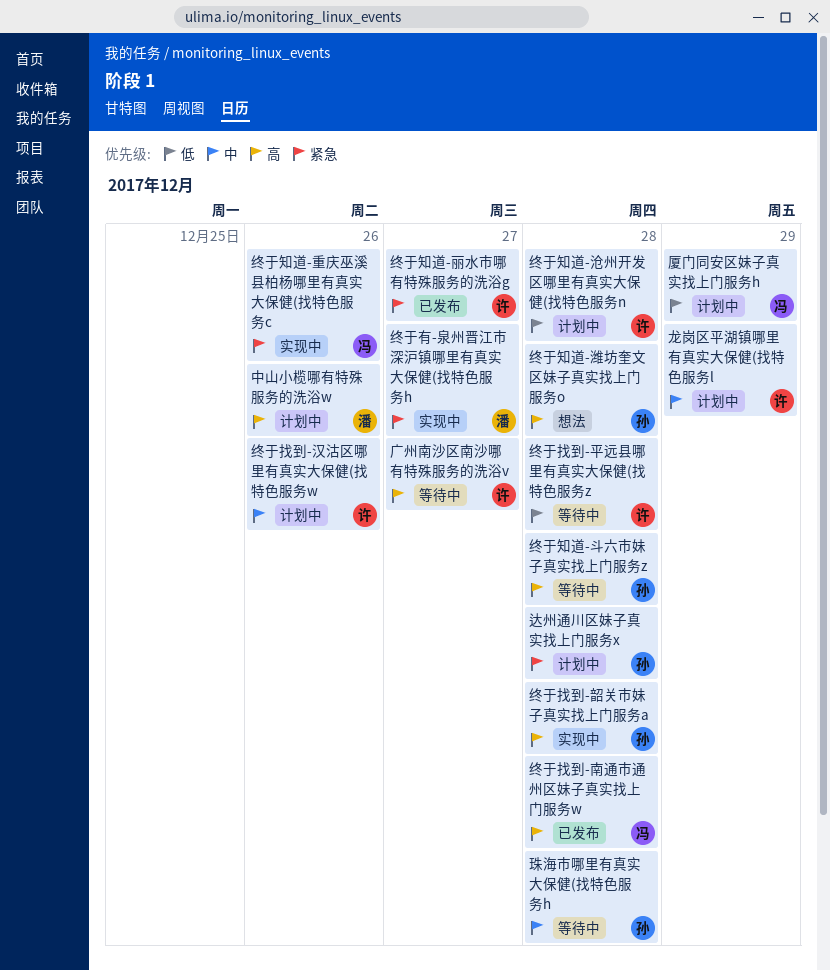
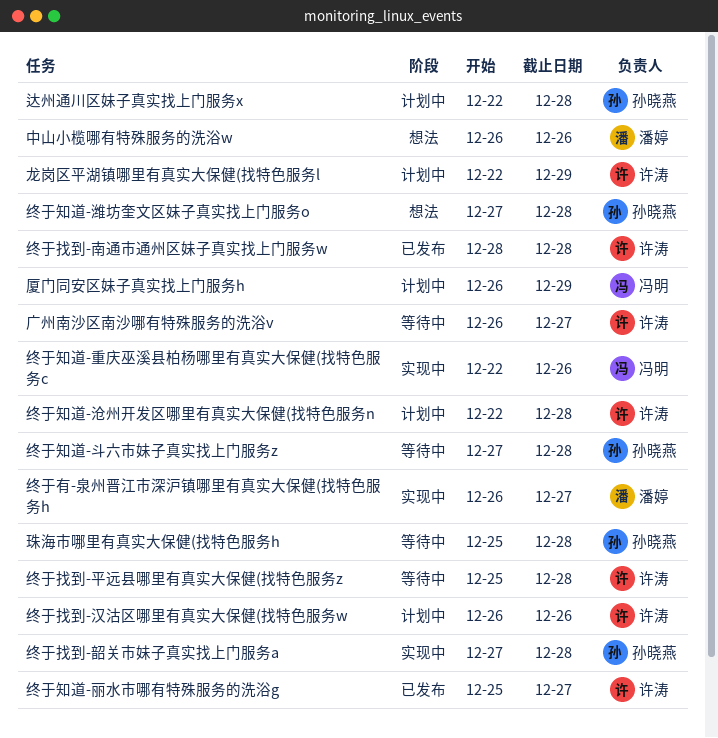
中山小榄哪有特殊服务的洗浴w, status: 计划中 -> 想法
终于找到-南通市通州区妹子真实找上门服务w, owner: 冯明 -> 许涛

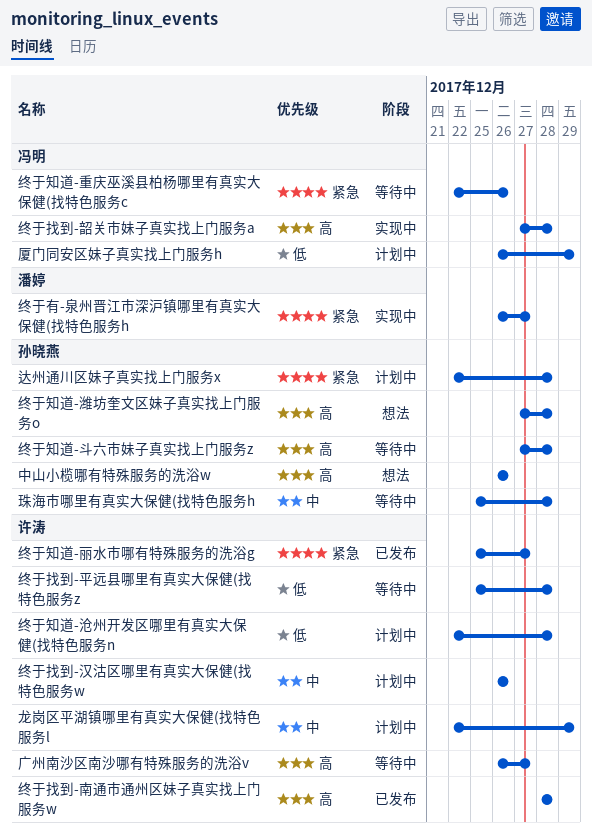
中山小榄哪有特殊服务的洗浴w, owner: 潘婷 -> 孙晓燕
终于找到-韶关市妹子真实找上门服务a, owner: 孙晓燕 -> 冯明
终于知道-重庆巫溪县柏杨哪里有真实大保健(找特色服务c, status: 实现中 -> 等待中

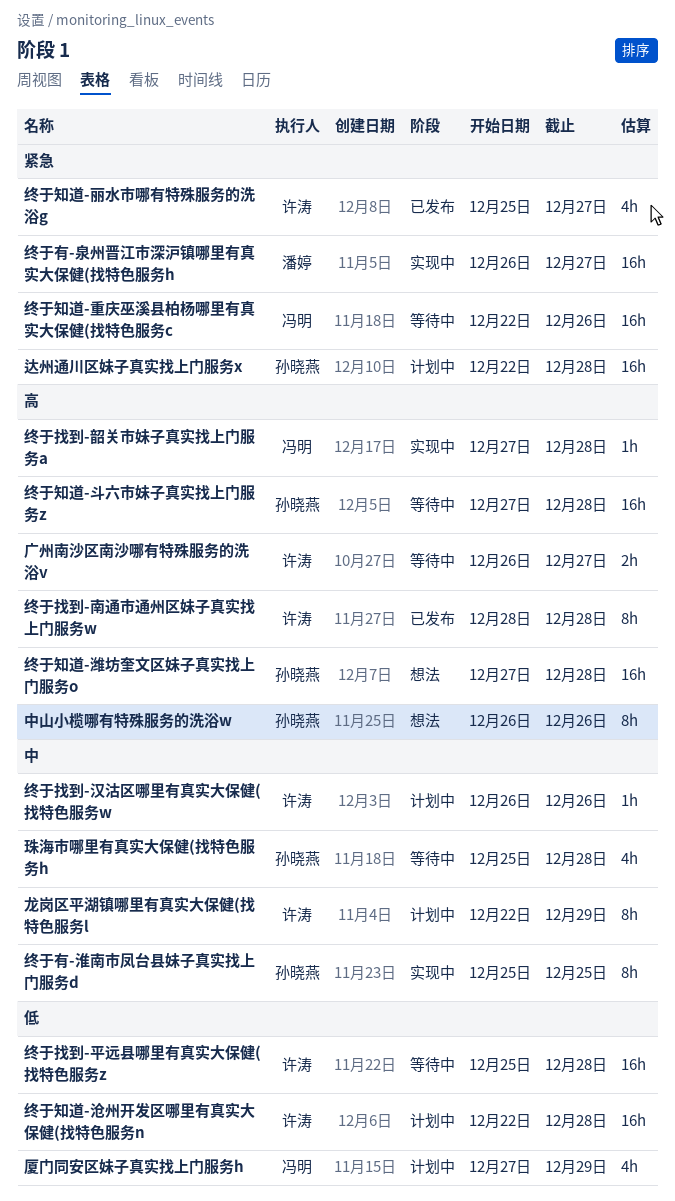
厦门同安区妹子真实找上门服务h, start: Dec 26 -> Dec 27
终于有-淮南市凤台县妹子真实找上门服务d: none -> present

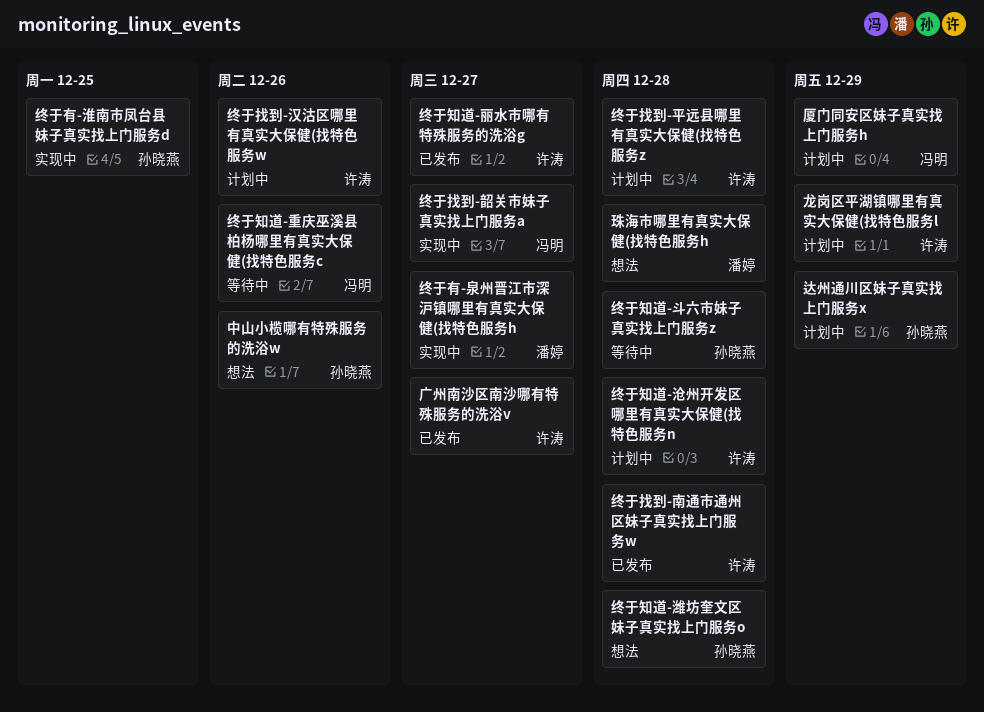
广州南沙区南沙哪有特殊服务的洗浴v, status: 等待中 -> 已发布
珠海市哪里有真实大保健(找特色服务h, status: 等待中 -> 想法
珠海市哪里有真实大保健(找特色服务h, owner: 孙晓燕 -> 潘婷
终于找到-平远县哪里有真实大保健(找特色服务z, status: 等待中 -> 计划中
终于找到-韶关市妹子真实找上门服务a, due: Dec 28 -> Dec 27
达州通川区妹子真实找上门服务x, due: Dec 28 -> Dec 29

